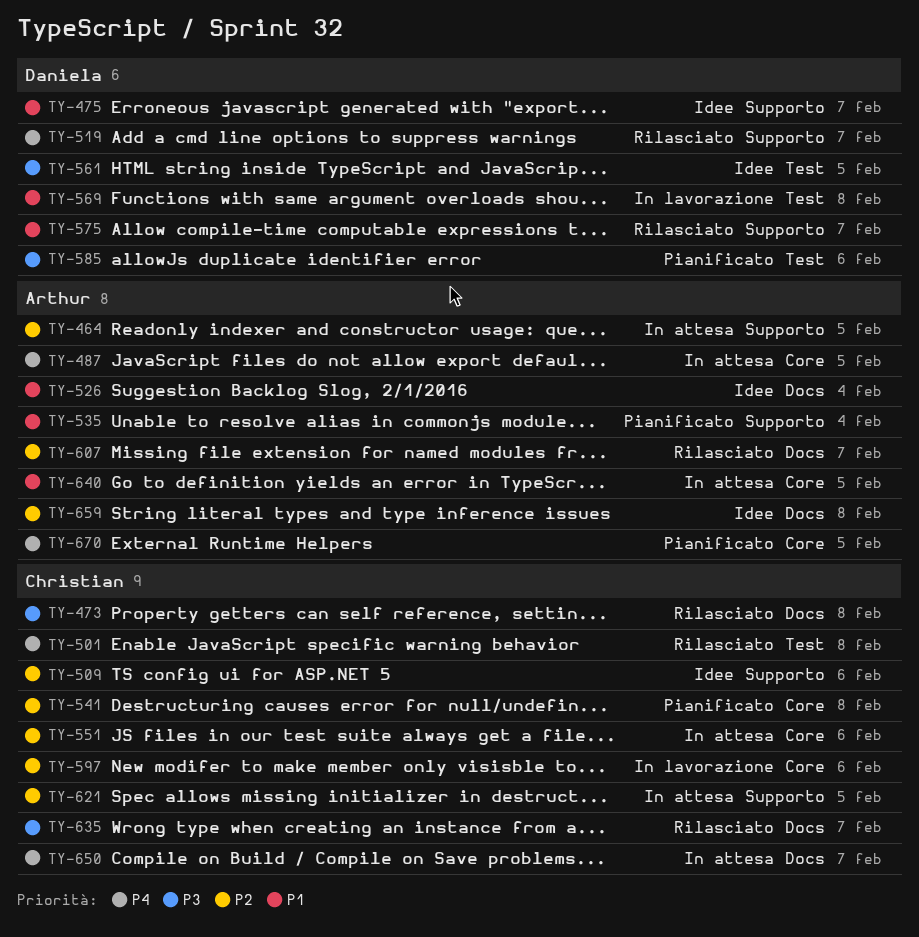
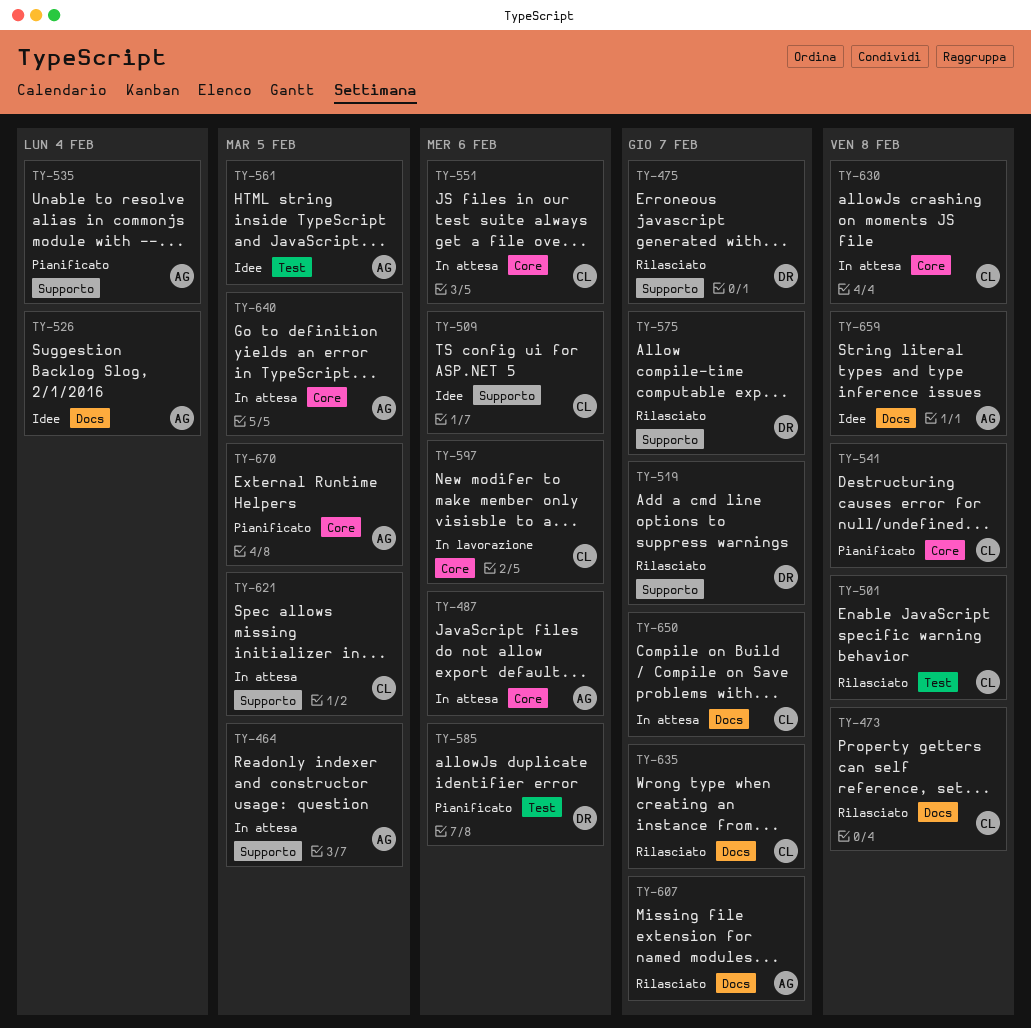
TY-475, status: Idee -> Rilasciato
TY-487, due: Feb 5 -> Feb 6
TY-561, owner: Daniela -> Arthur
TY-569: present -> none
TY-630: none -> present

